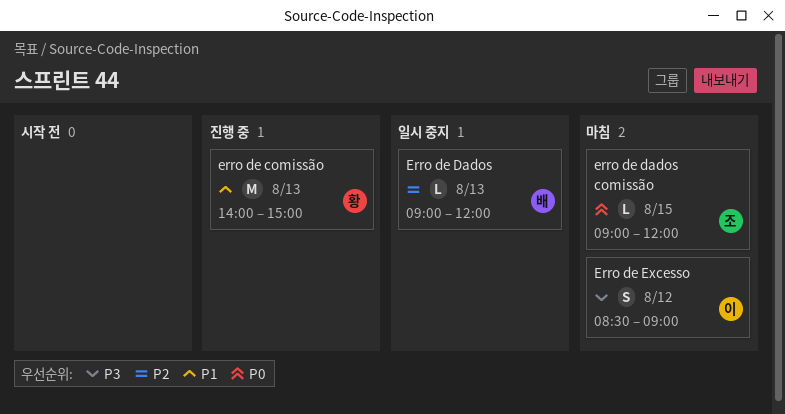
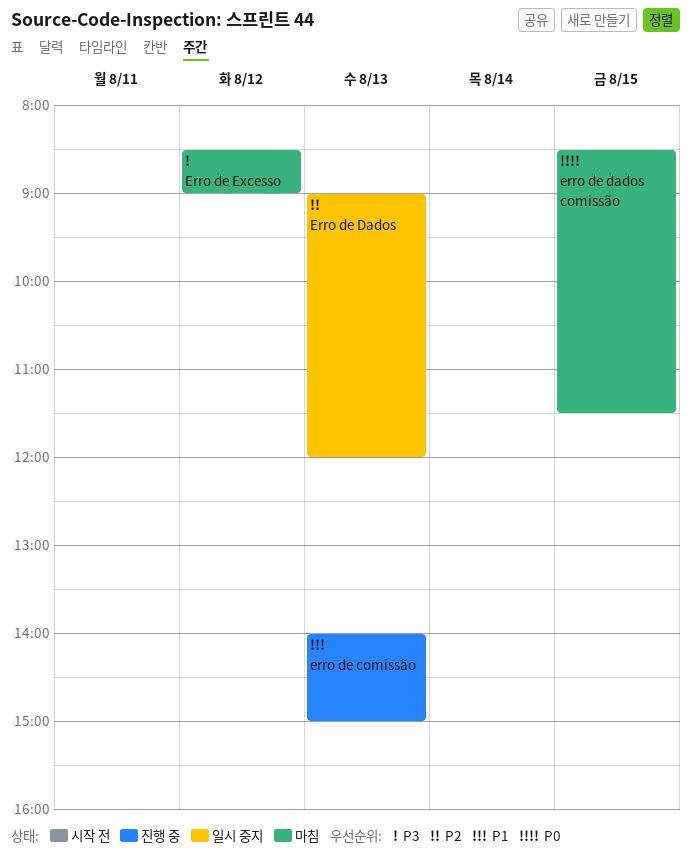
erro de dados comissão, begins: 09:00 -> 08:30
erro de dados comissão, ends: 12:00 -> 11:30

